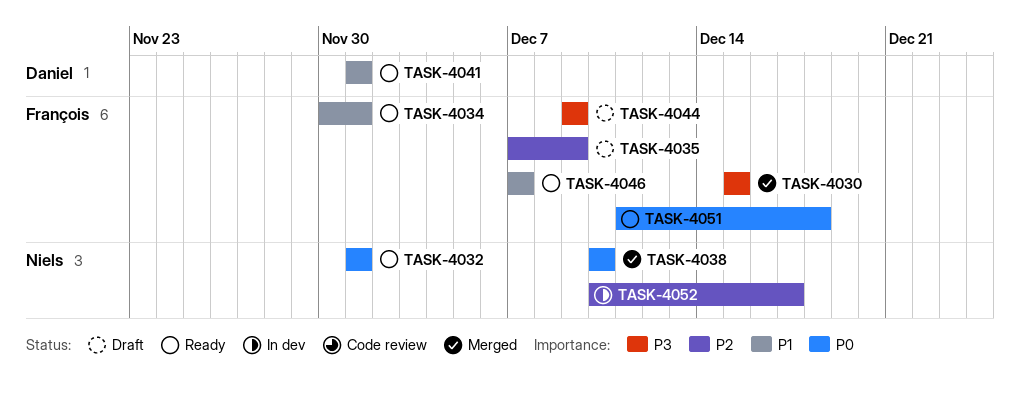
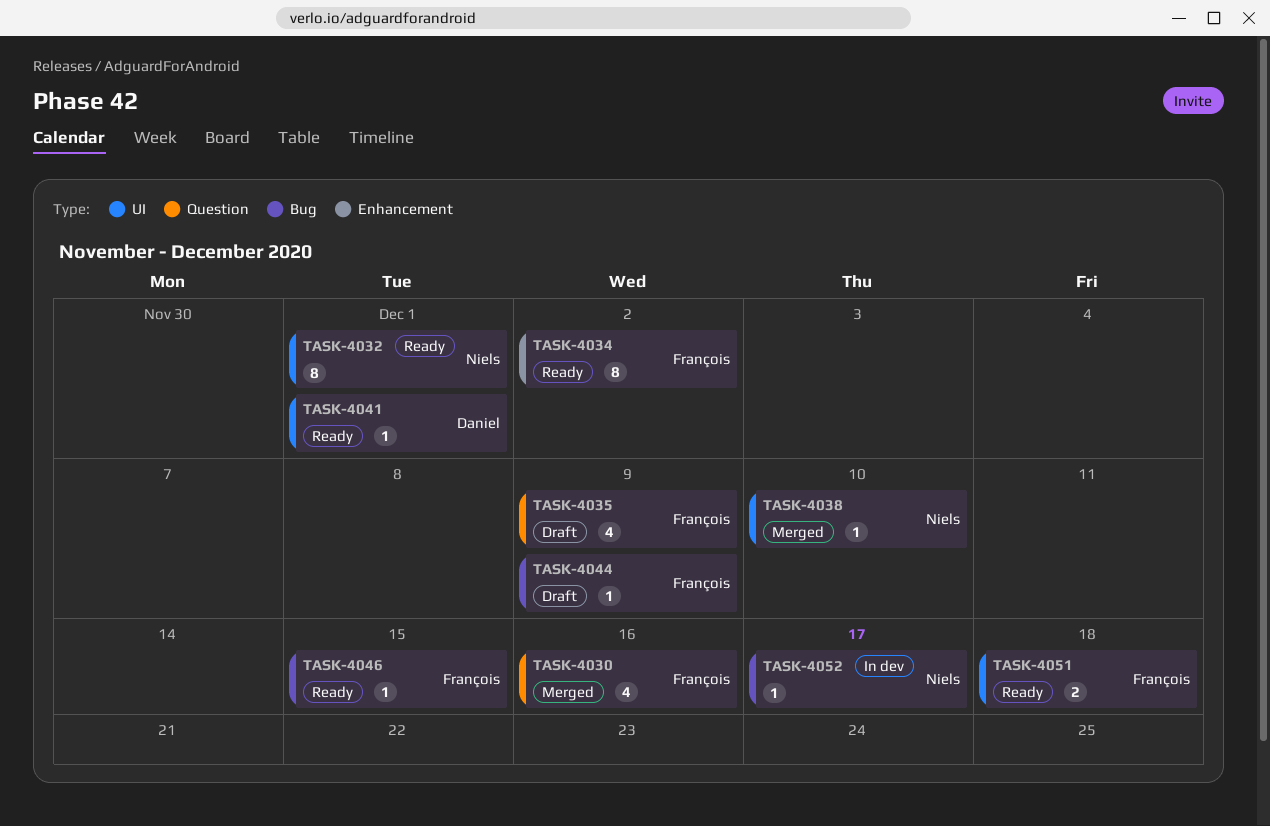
TASK-4030, due: Dec 15 -> Dec 16
TASK-4034, due: Dec 1 -> Dec 2
TASK-4046, due: Dec 7 -> Dec 15

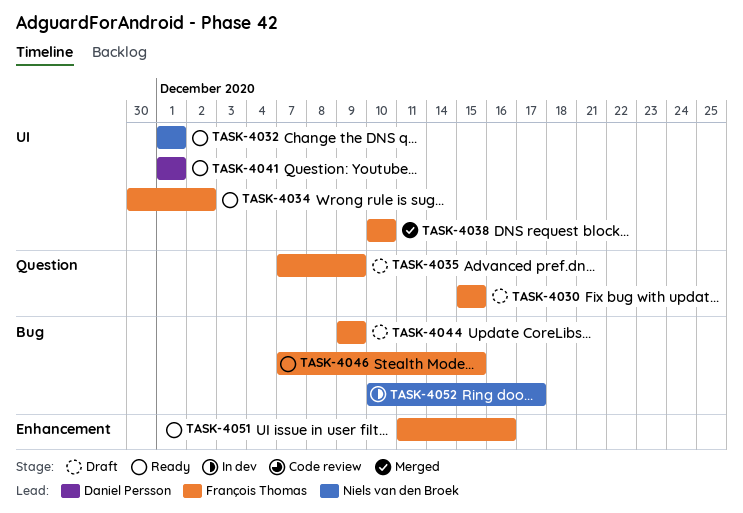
TASK-4030, status: Merged -> Draft
TASK-4030, due: Dec 16 -> Dec 15
TASK-4034, label: Enhancement -> UI
TASK-4038, owner: Niels van den Broek -> François Thomas
TASK-4051, label: UI -> Enhancement
TASK-4051, due: Dec 18 -> Dec 16

